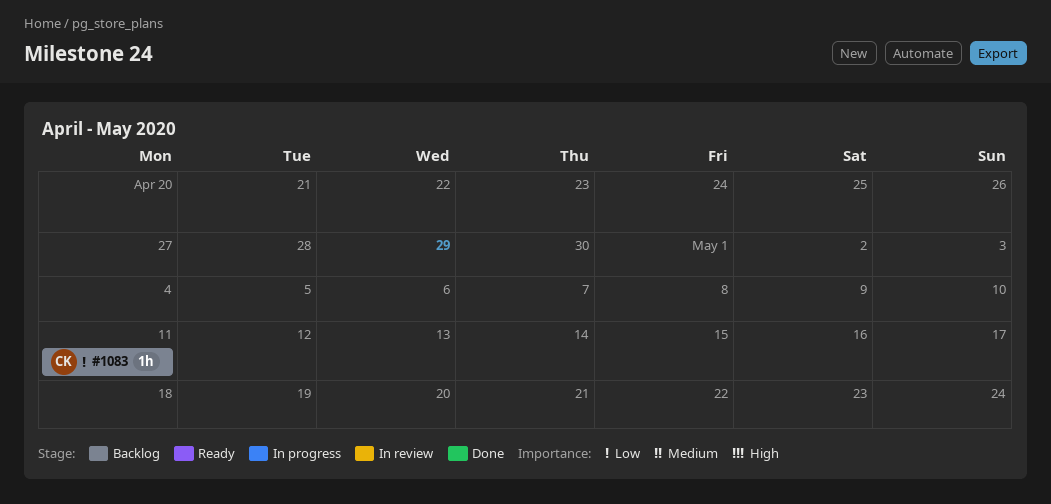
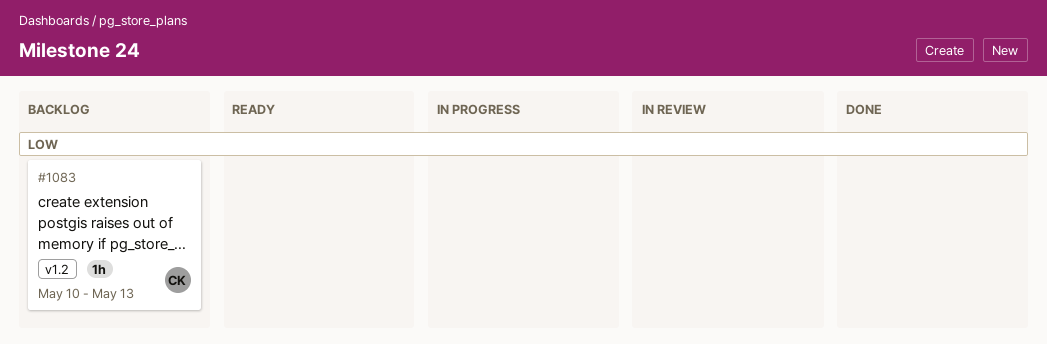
#1083, start: May 11 -> May 10
#1083, due: May 11 -> May 13

